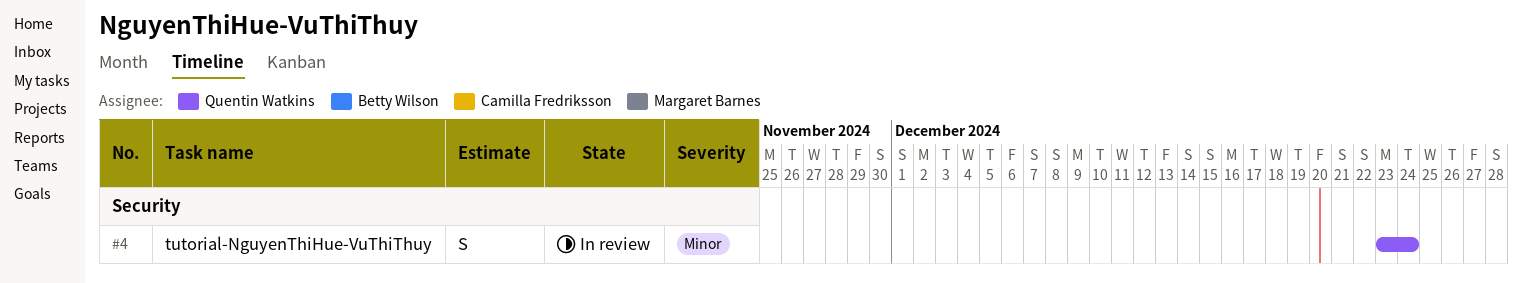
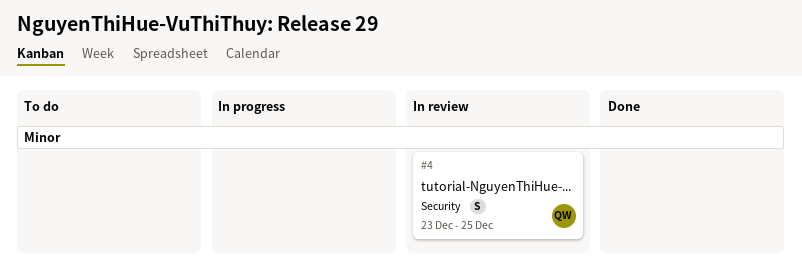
#4, due: Dec 24 -> Dec 25

